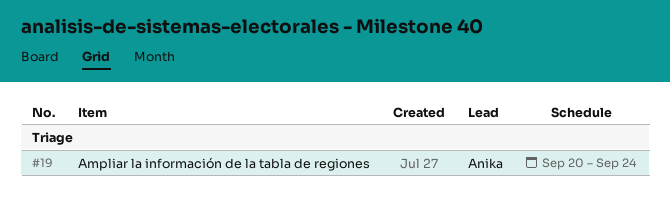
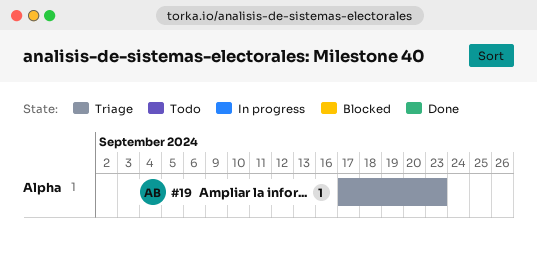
#19, start: Sep 20 -> Sep 17
#19, due: Sep 24 -> Sep 23

